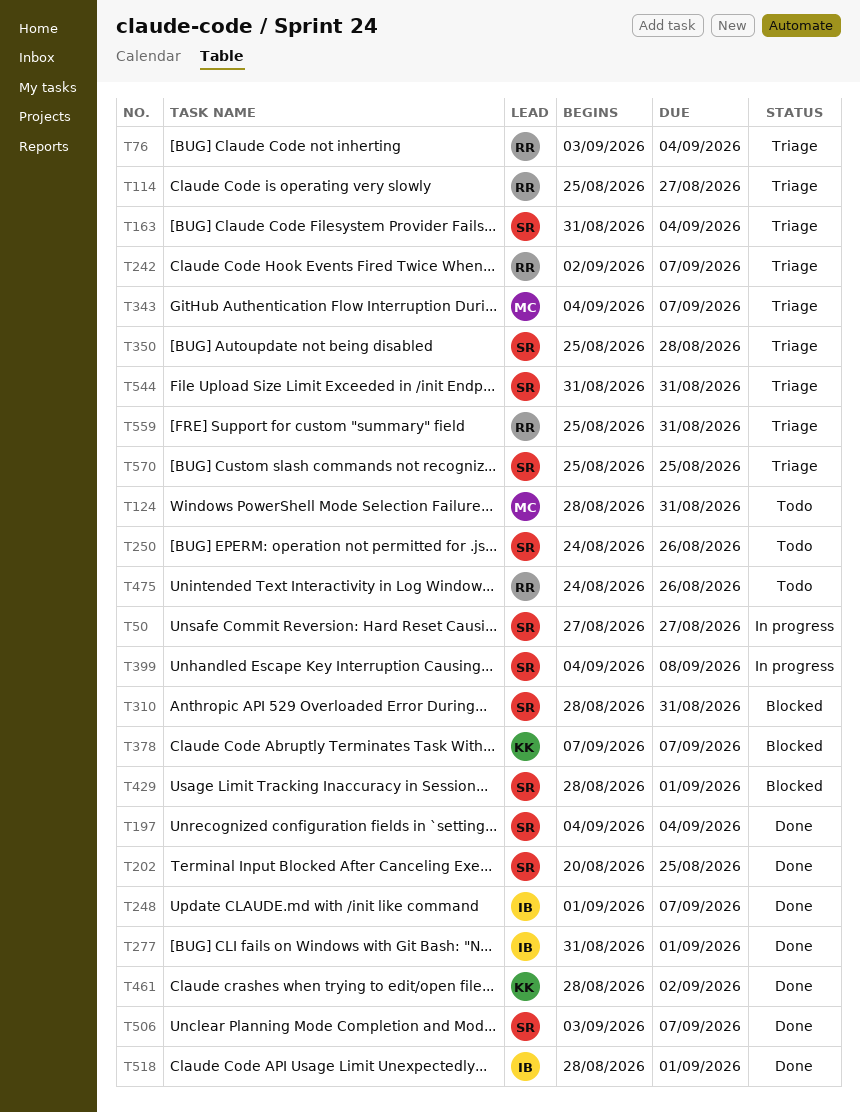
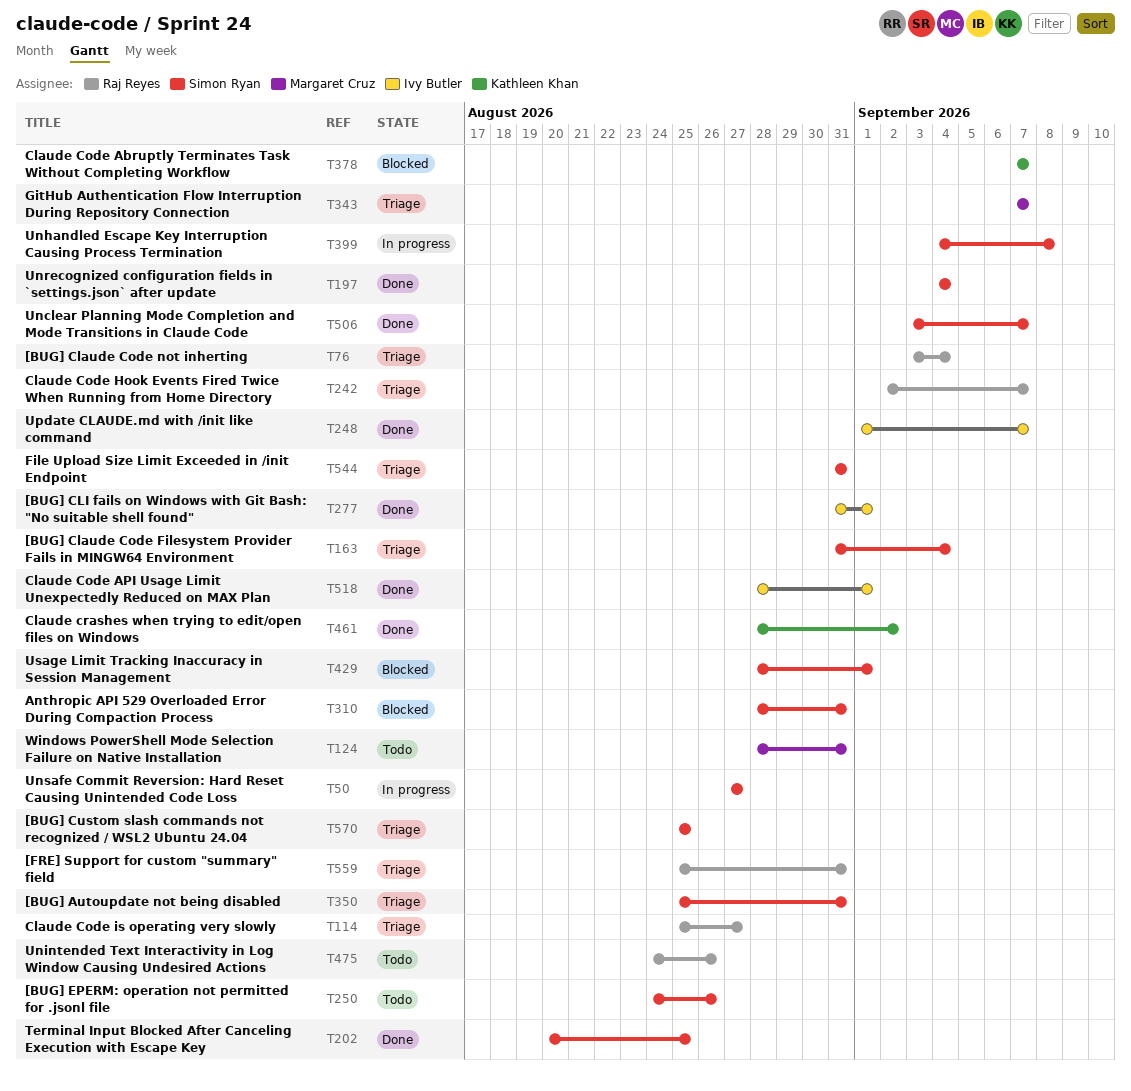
T343, start: Sep 4 -> Sep 7
T350, due: Aug 28 -> Aug 31

